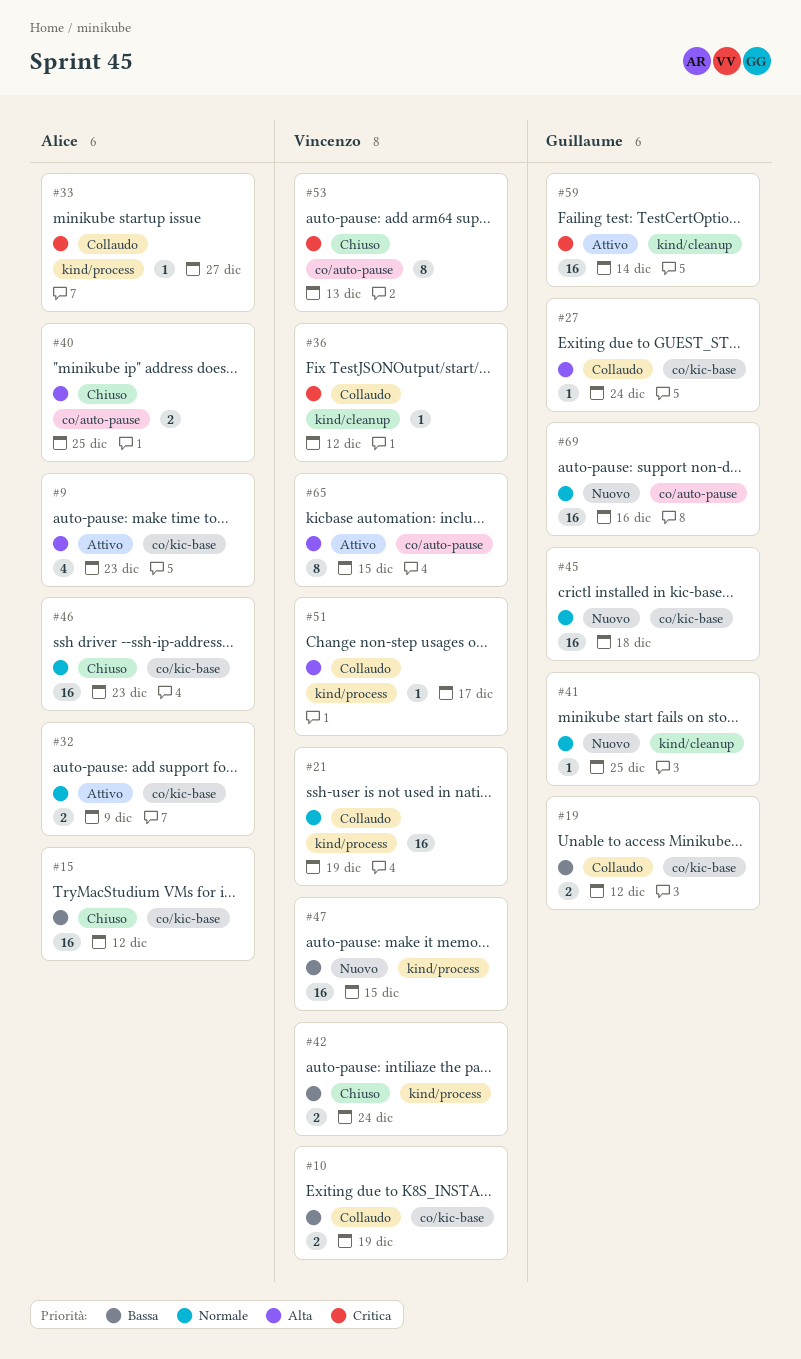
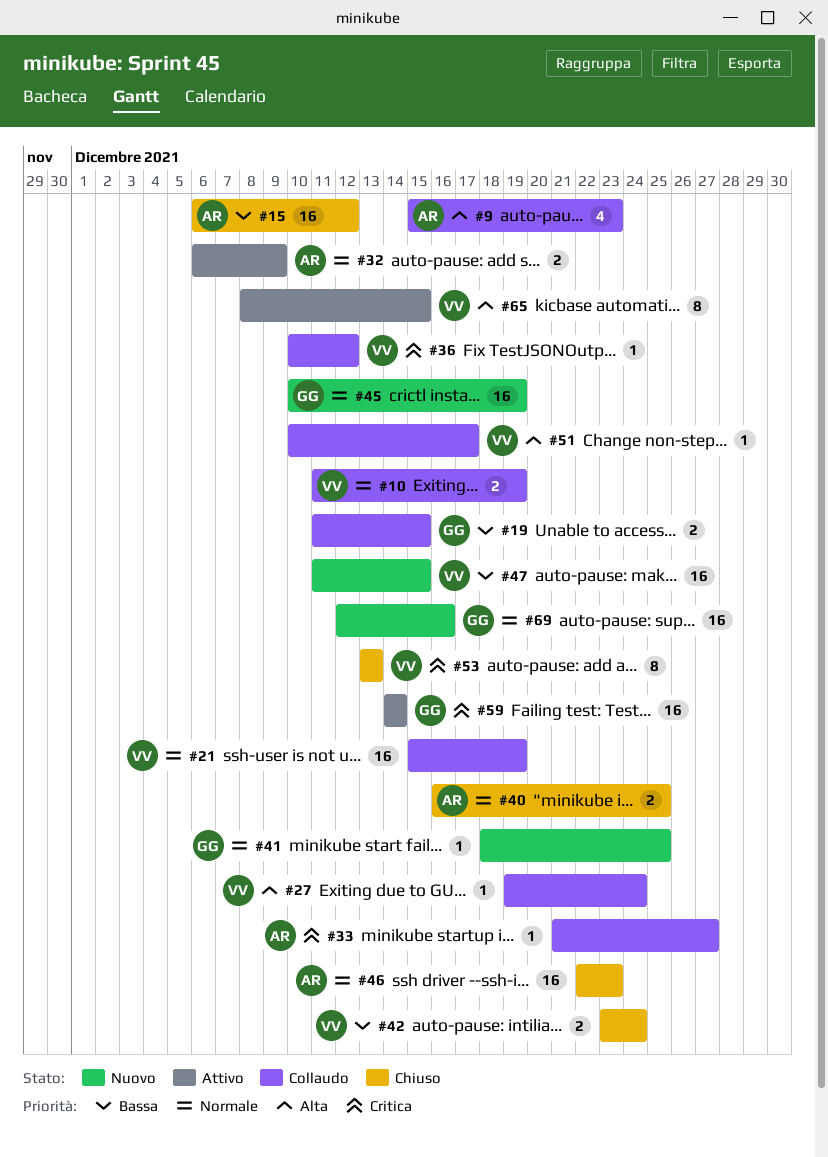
#9, status: Attivo -> Collaudo
#10, priority: Bassa -> Normale
#19, due: Dec 12 -> Dec 15
#27, owner: Guillaume -> Vincenzo
#40, priority: Alta -> Normale
#45, due: Dec 18 -> Dec 19

